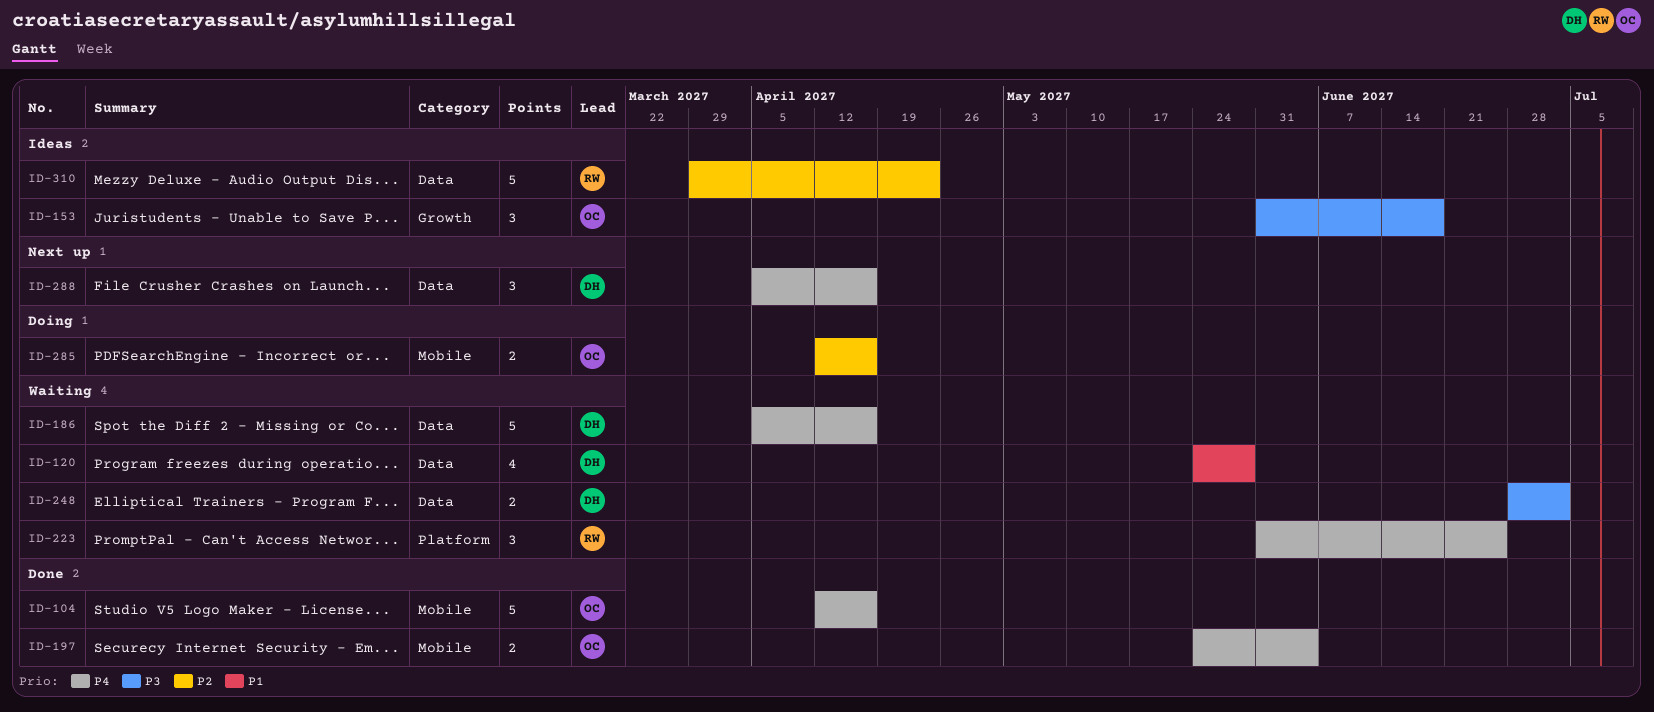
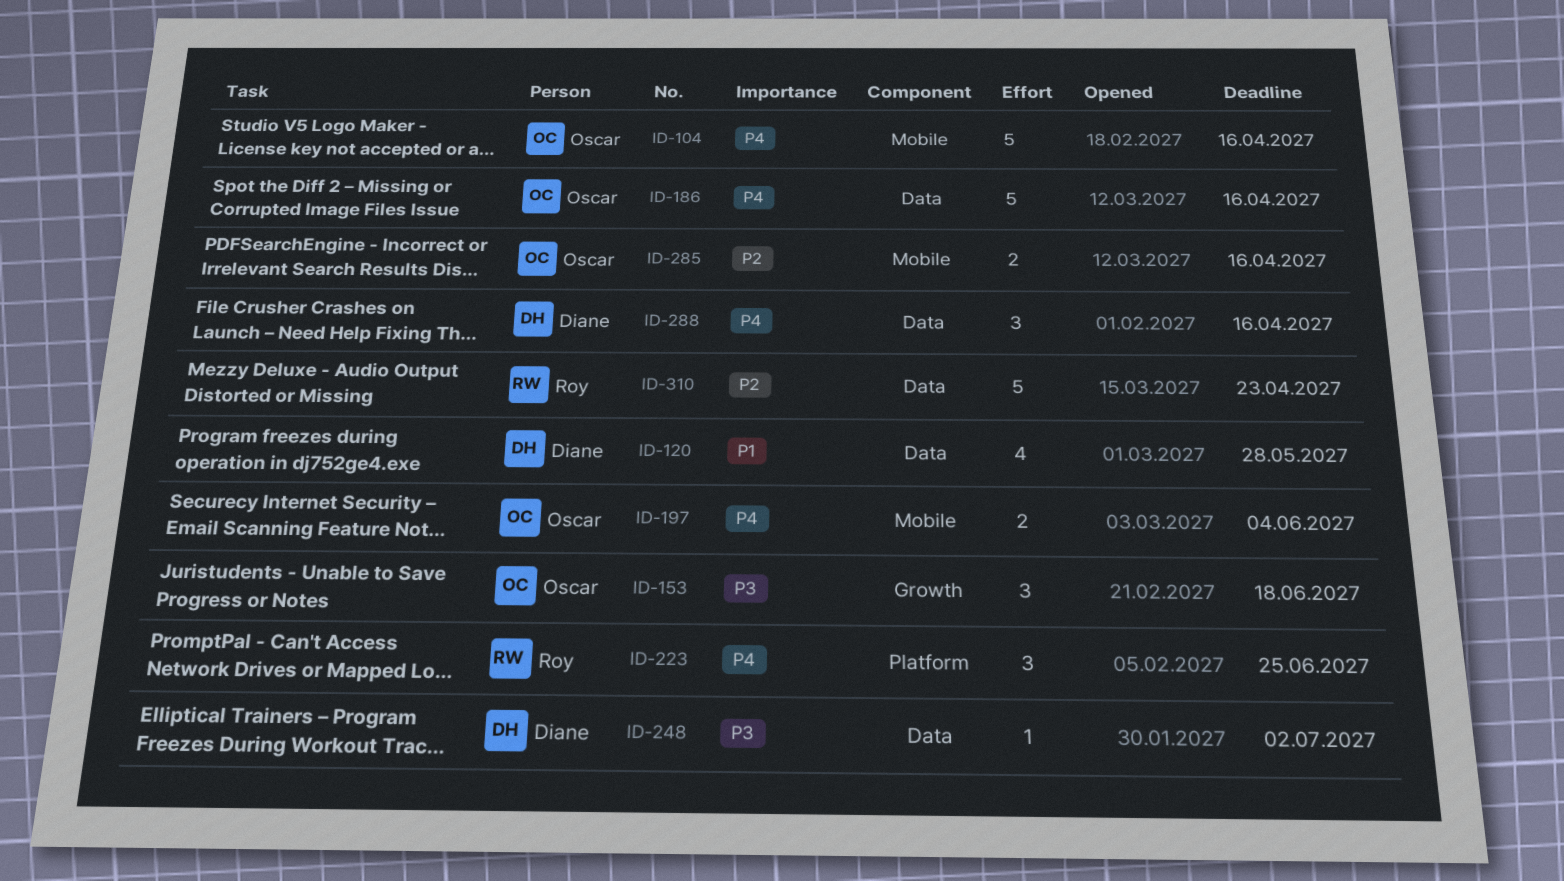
ID-186, owner: Diane -> Oscar
ID-248, estimate: 2 -> 1

